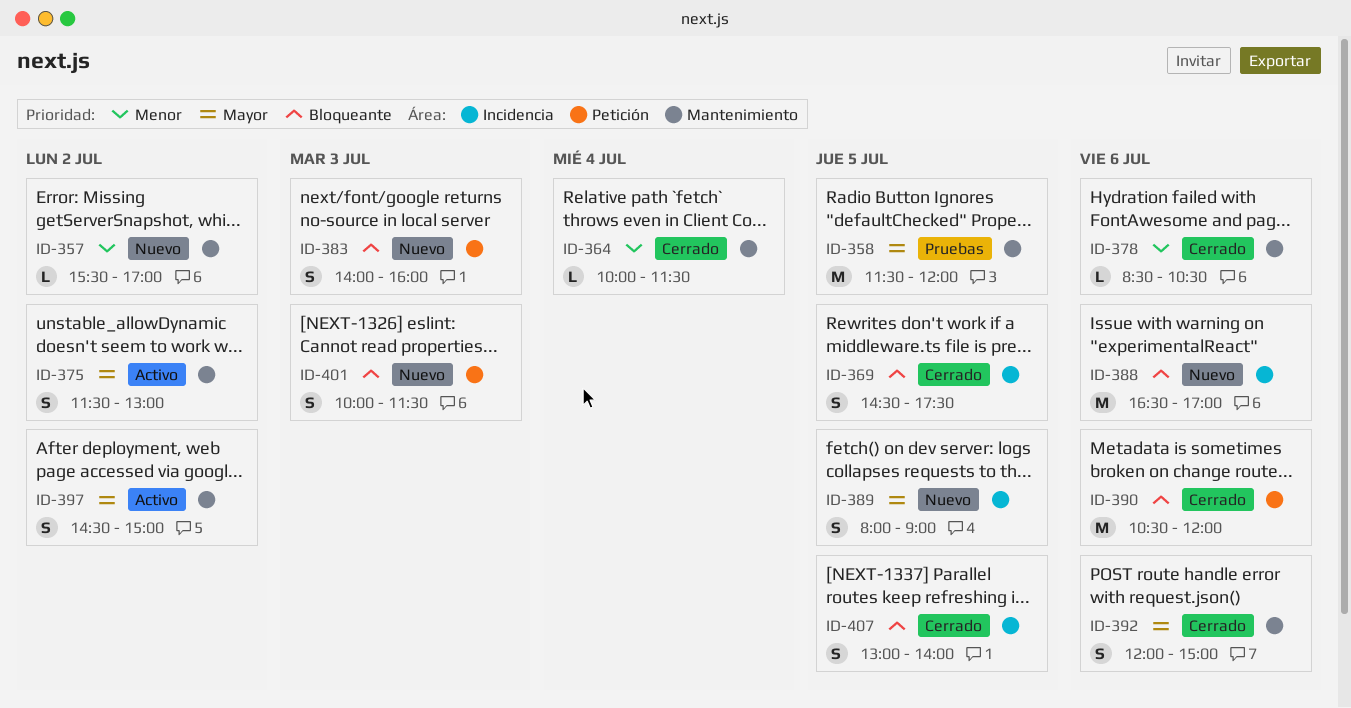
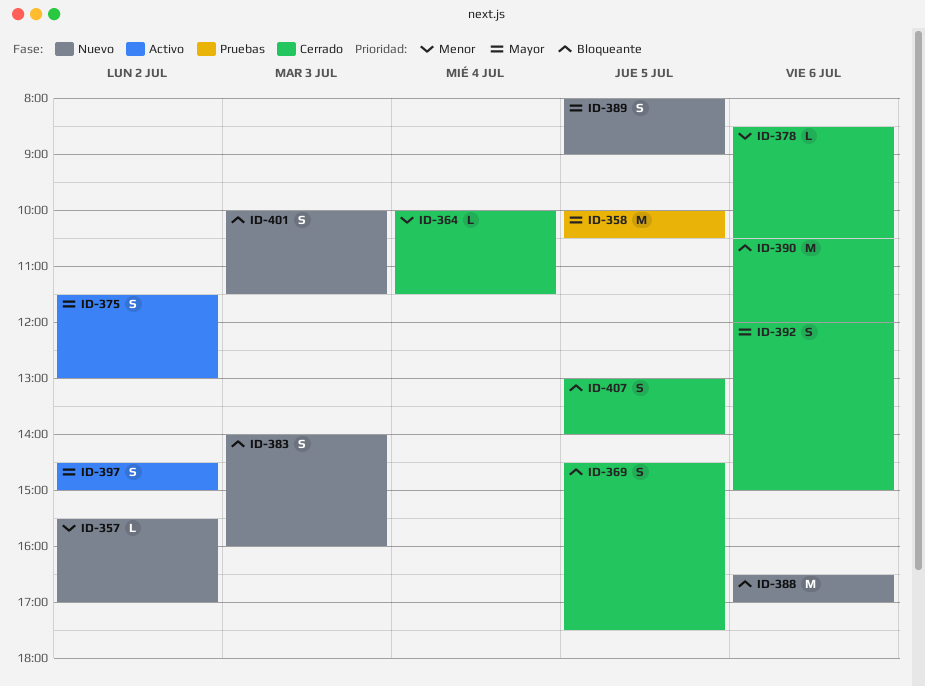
ID-358, begins: 11:30 -> 10:00
ID-358, ends: 12:00 -> 10:30

